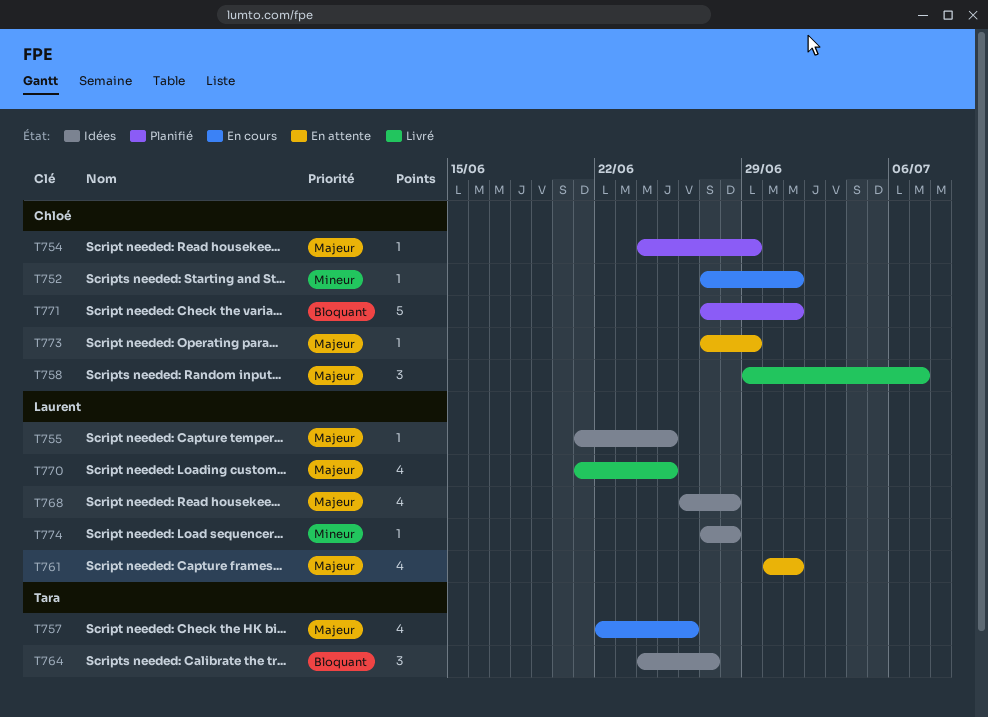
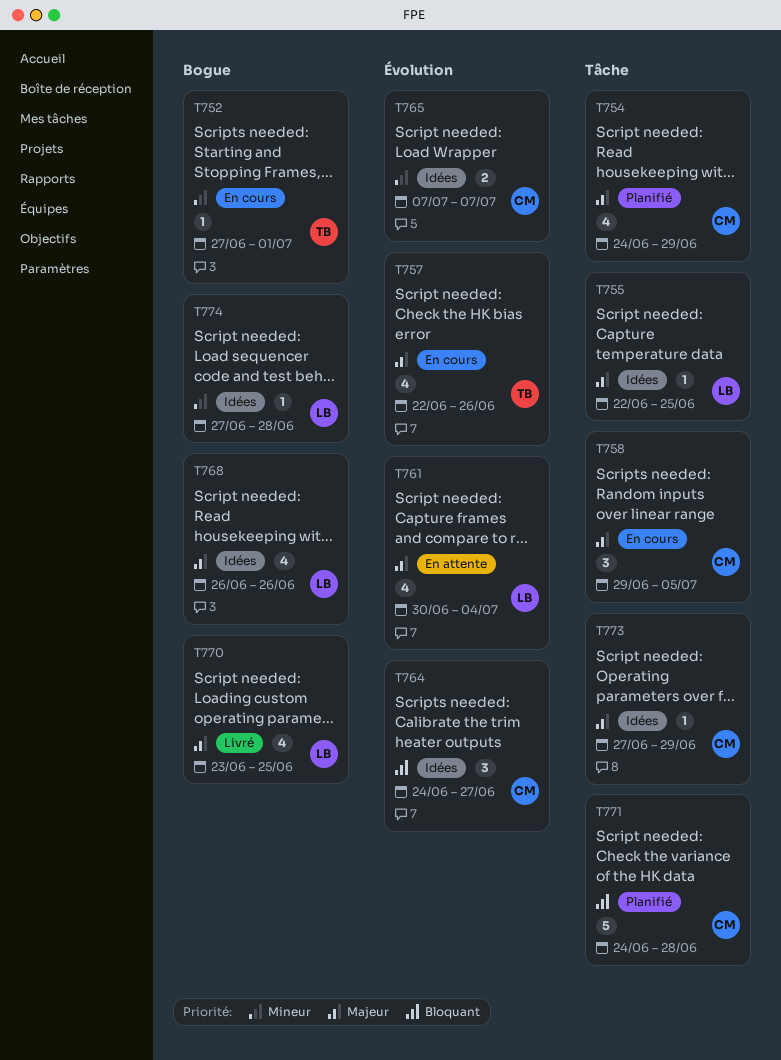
T752, owner: Chloé -> Tara
T754, estimate: 1 -> 4
T755, start: Jun 21 -> Jun 22
T758, status: Livré -> En cours
T758, due: Jul 7 -> Jul 5
T761, due: Jul 1 -> Jul 4
T764, owner: Tara -> Chloé
T765: none -> present
T768, due: Jun 28 -> Jun 26
T770, start: Jun 21 -> Jun 23
T771, start: Jun 27 -> Jun 24
T771, due: Jul 1 -> Jun 28
T773, status: En attente -> Idées

